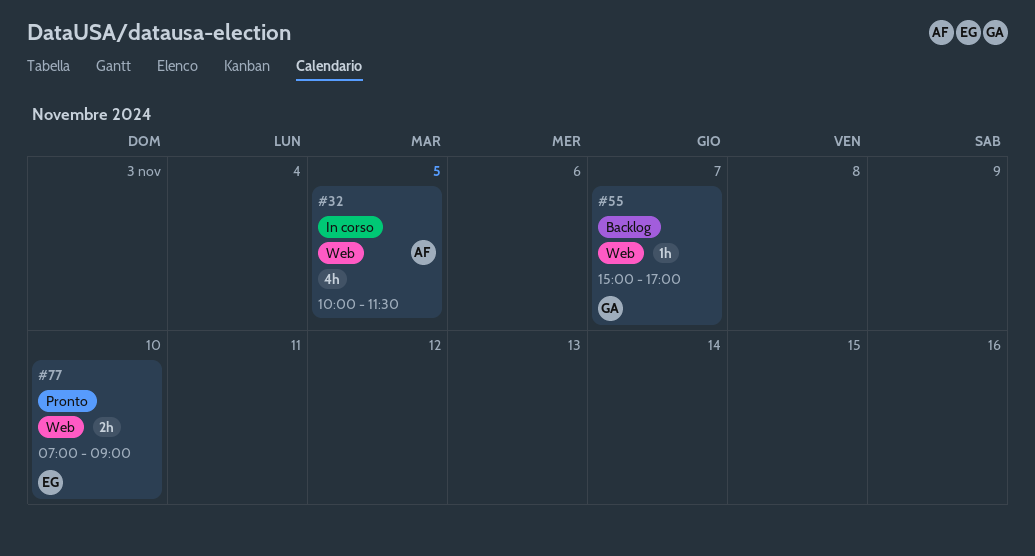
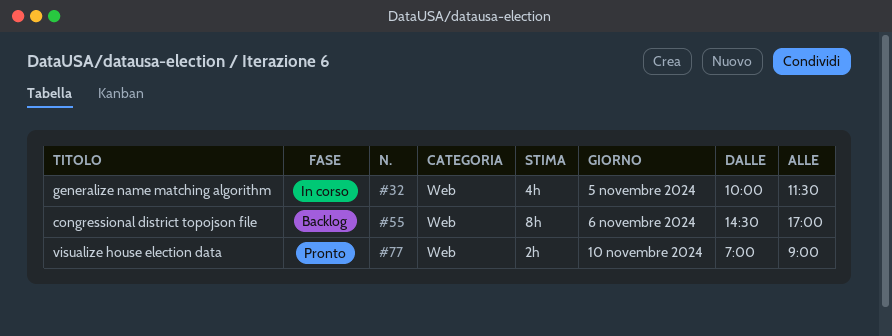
#55, estimate: 1h -> 8h
#55, day: Nov 7 -> Nov 6
#55, begins: 15:00 -> 14:30

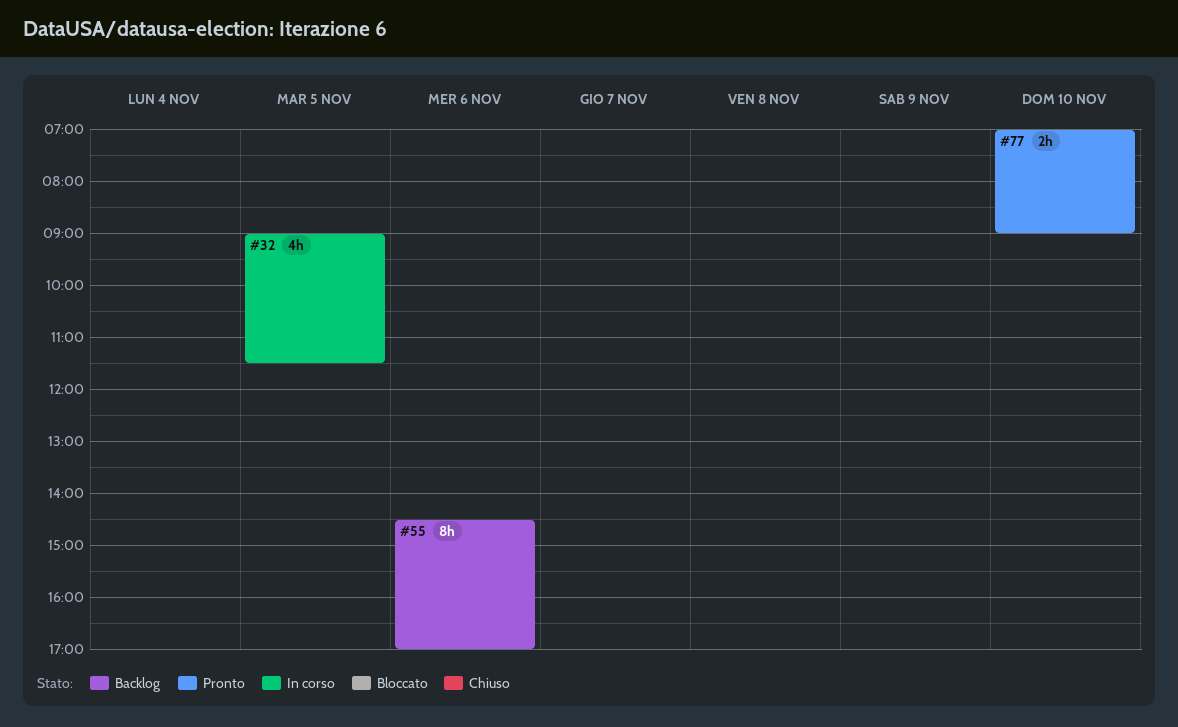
#32, begins: 10:00 -> 09:00

